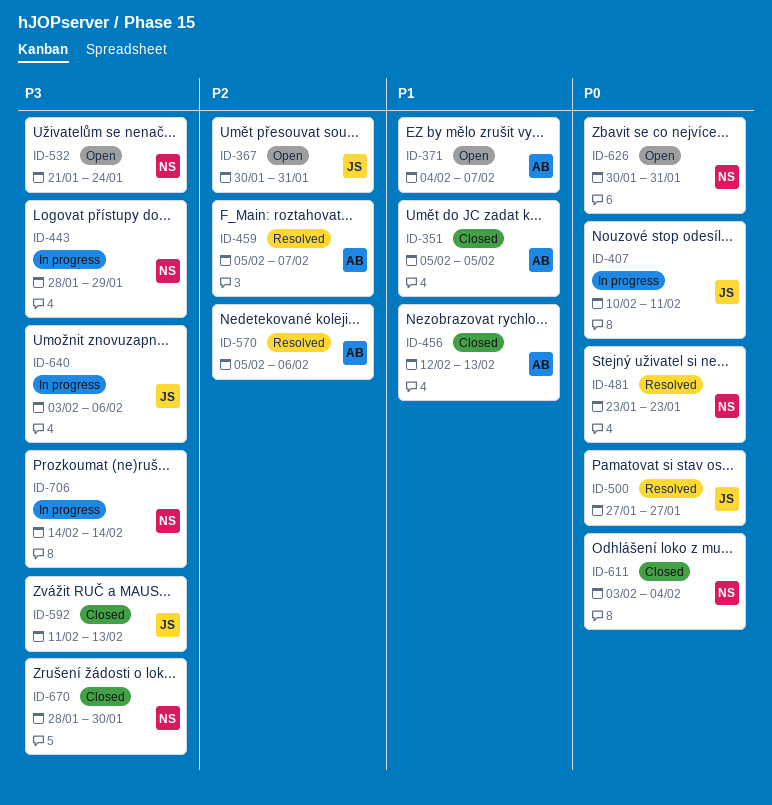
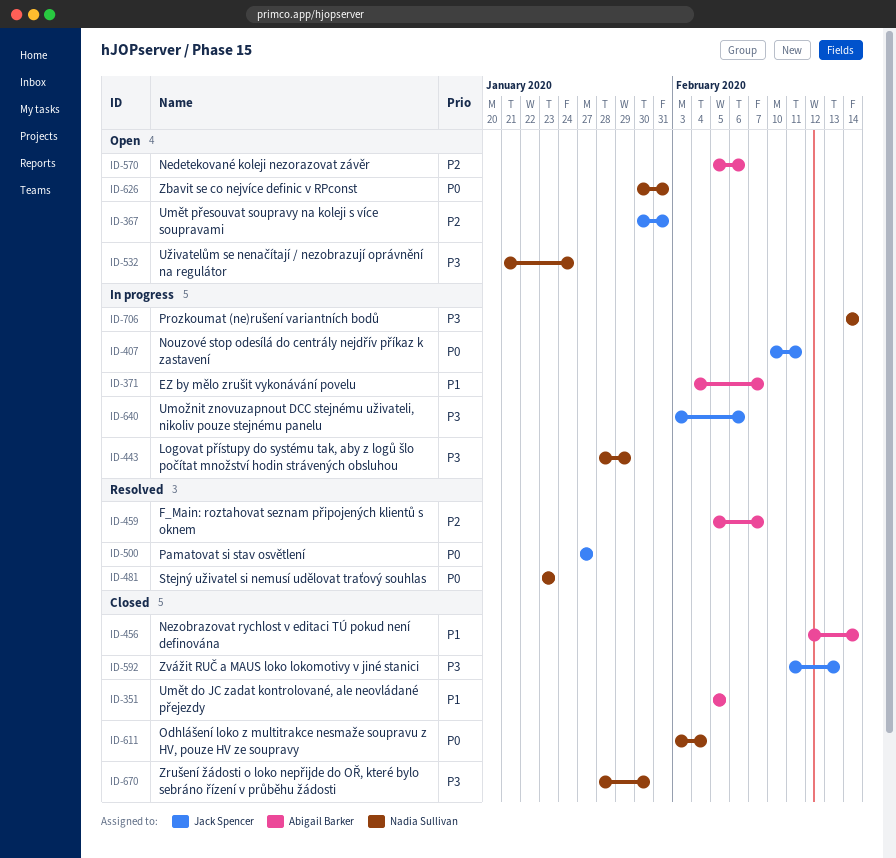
ID-371, status: Open -> In progress
ID-456, due: Feb 13 -> Feb 14
ID-570, status: Resolved -> Open

